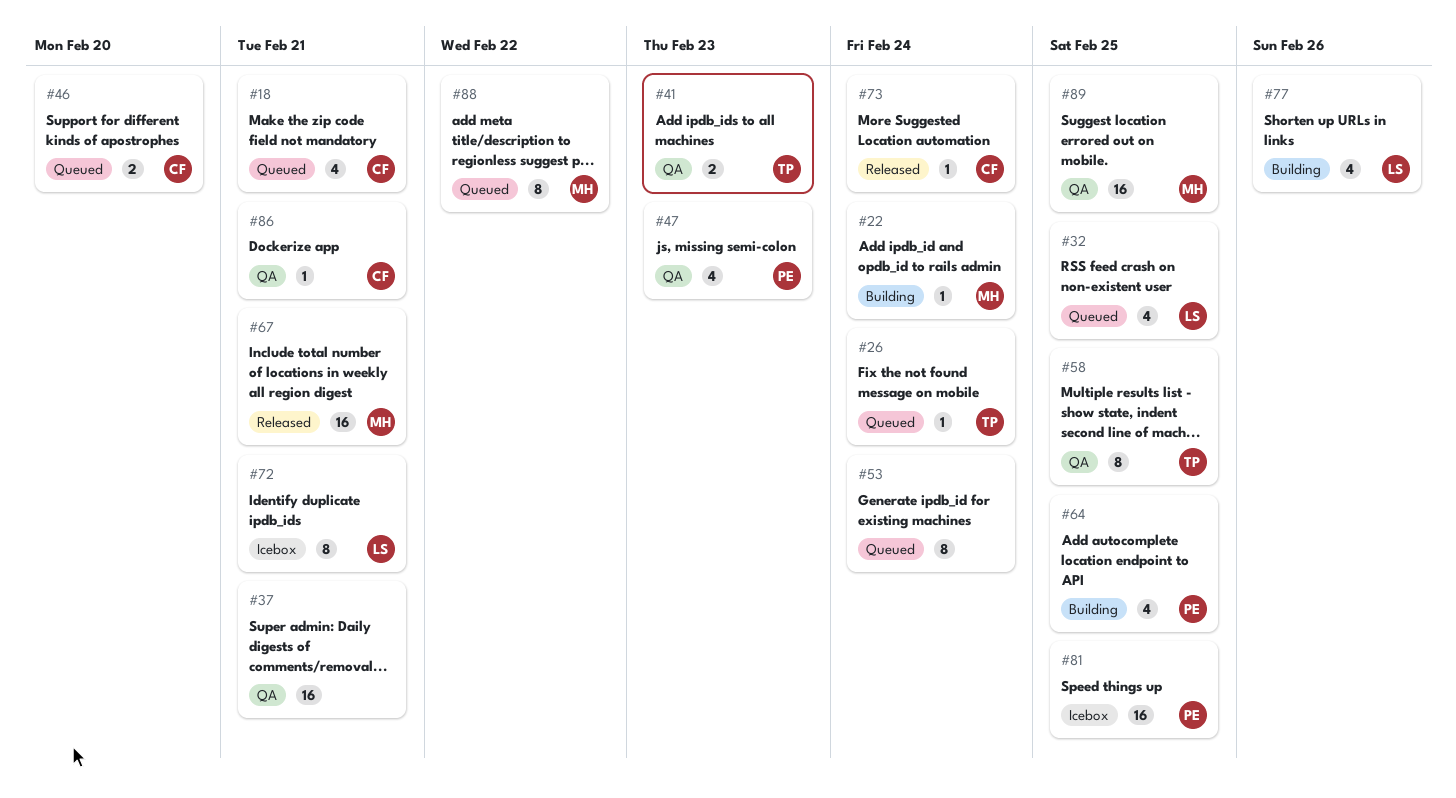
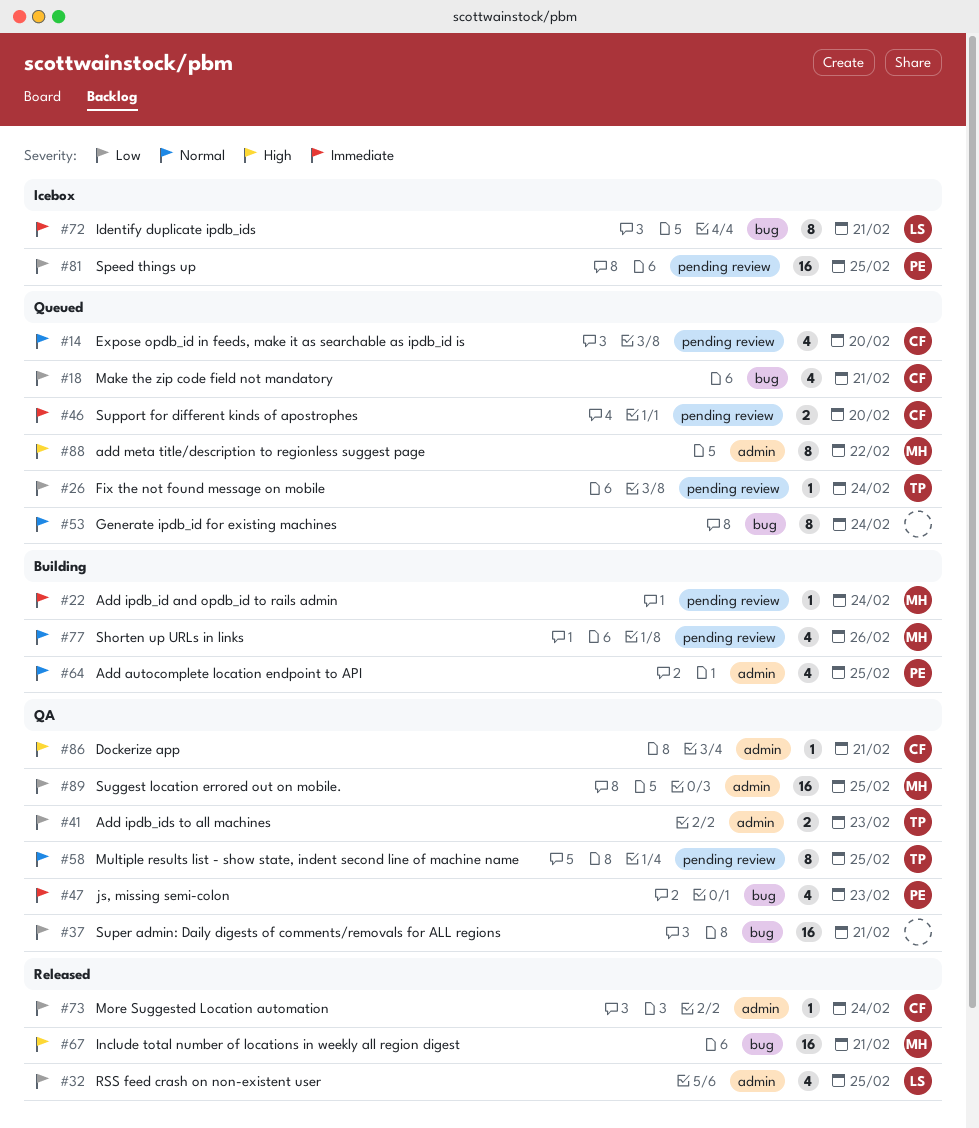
#14: none -> present
#32, status: Queued -> Released
#77, owner: LS -> MH

